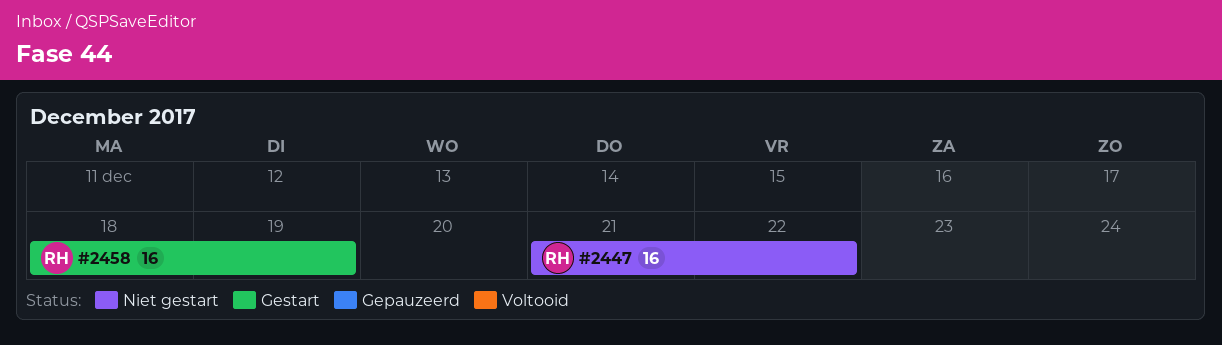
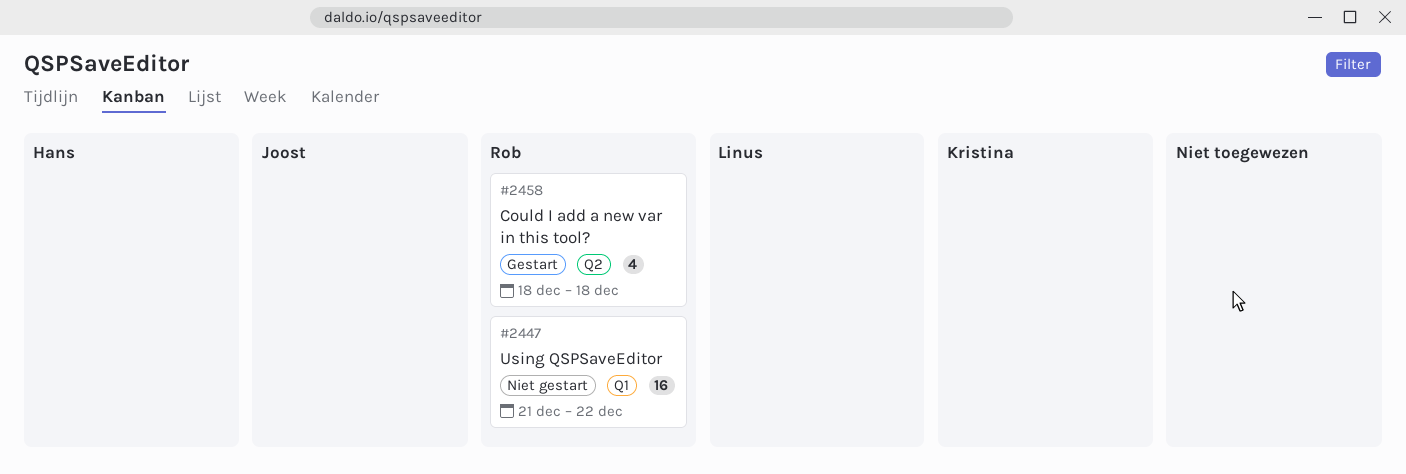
#2458, estimate: 16 -> 4
#2458, due: Dec 19 -> Dec 18

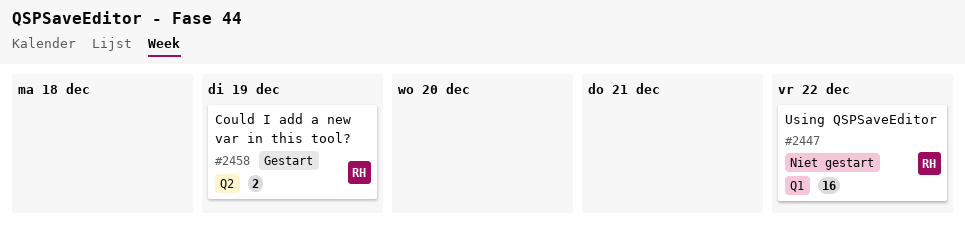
#2458, estimate: 4 -> 2
#2458, due: Dec 18 -> Dec 19

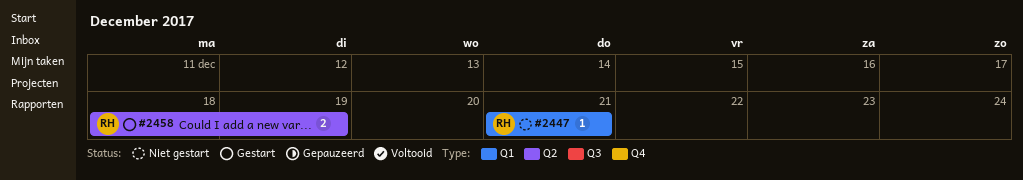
#2447, estimate: 16 -> 1
#2447, due: Dec 22 -> Dec 21

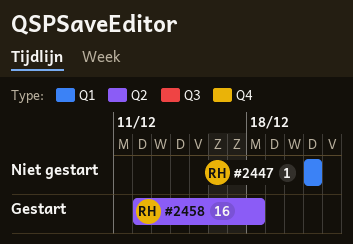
#2458, estimate: 2 -> 16
#2458, start: Dec 18 -> Dec 12
#2458, due: Dec 19 -> Dec 18

